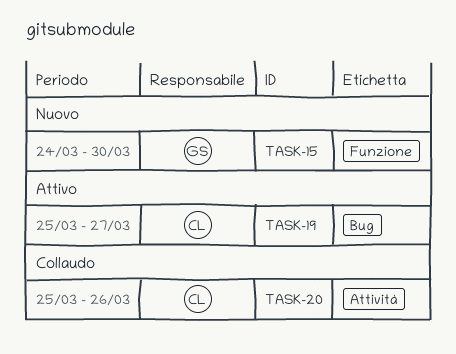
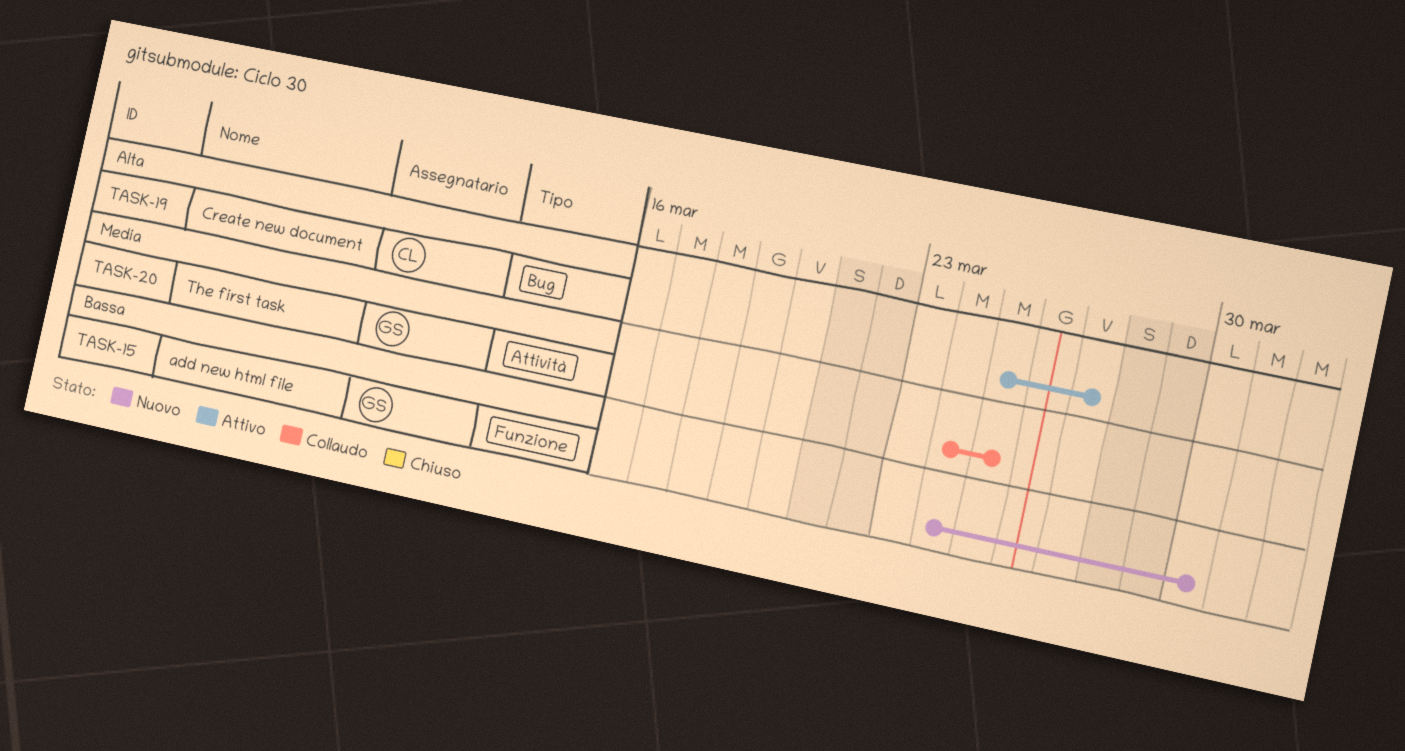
TASK-20, owner: CL -> GS
TASK-20, start: Mar 25 -> Mar 24
TASK-20, due: Mar 26 -> Mar 25

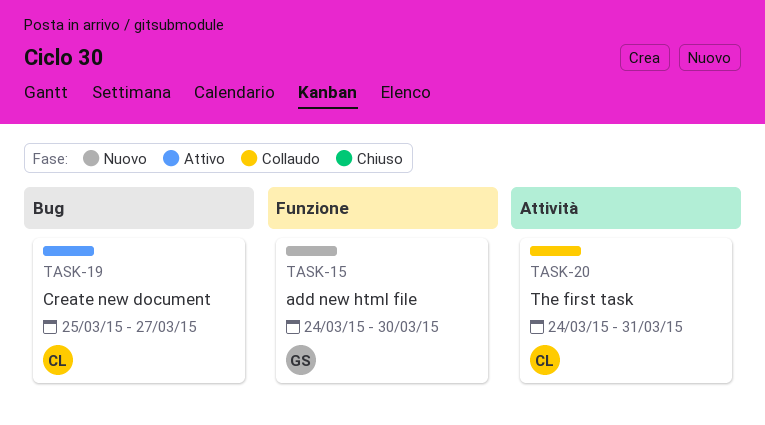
TASK-20, owner: GS -> CL
TASK-20, due: Mar 25 -> Mar 31

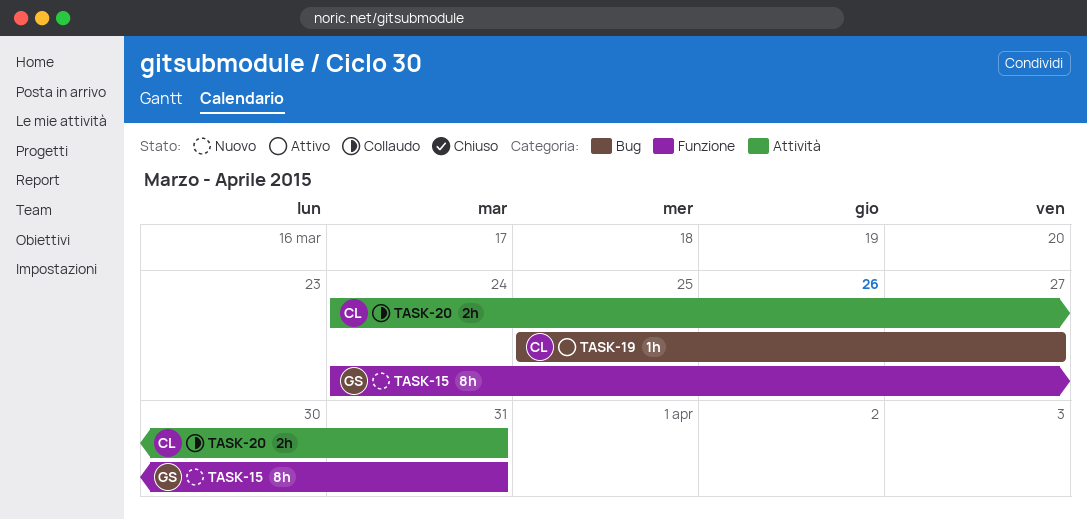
TASK-15, due: Mar 30 -> Mar 31

